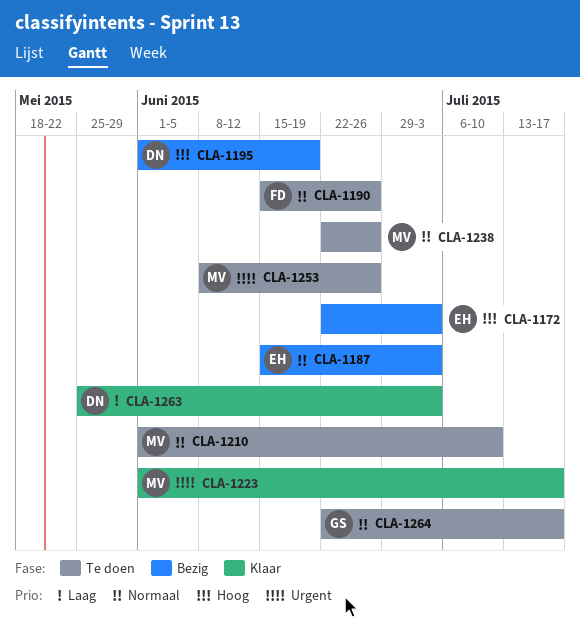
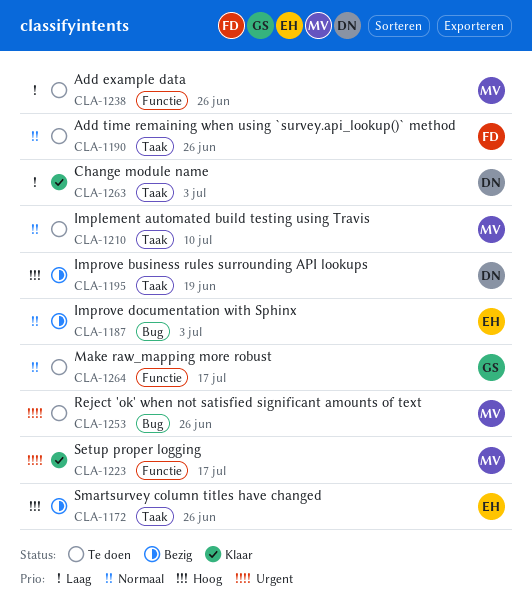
CLA-1172, due: Jul 3 -> Jun 26
CLA-1238, priority: Normaal -> Laag

